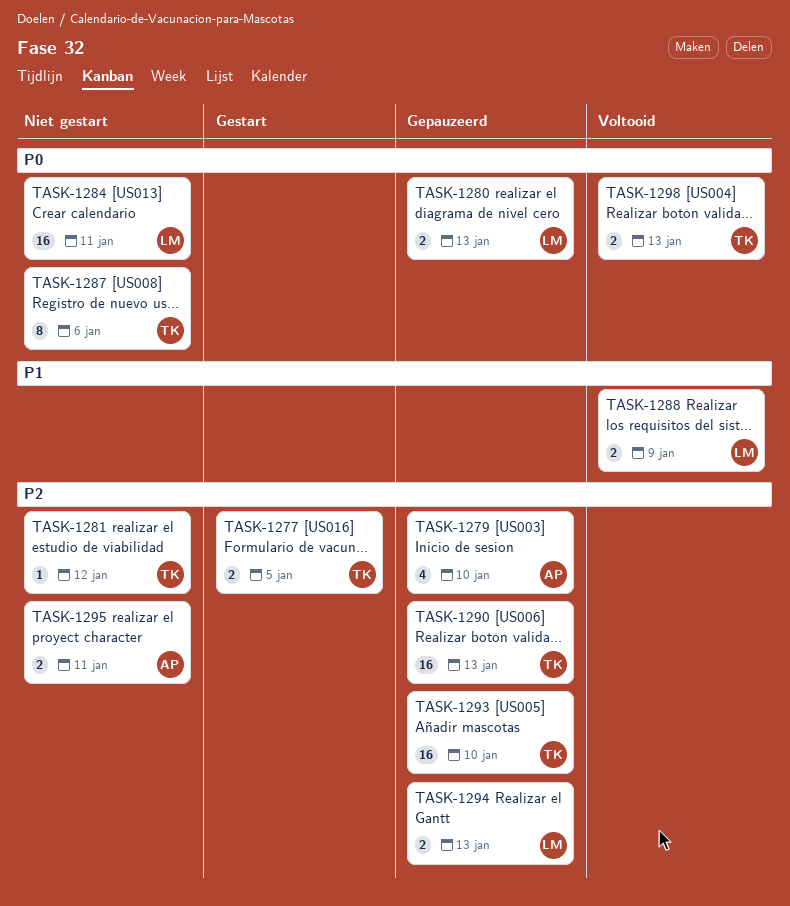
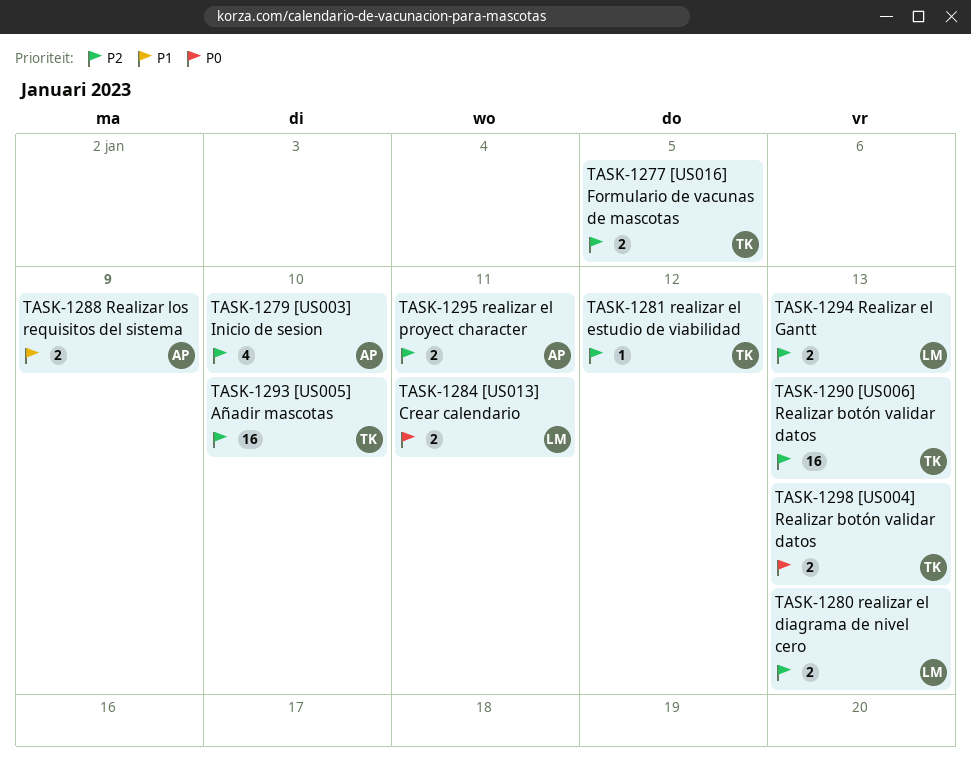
TASK-1280, priority: P0 -> P2
TASK-1284, estimate: 16 -> 2
TASK-1287: present -> none
TASK-1288, owner: LM -> AP

